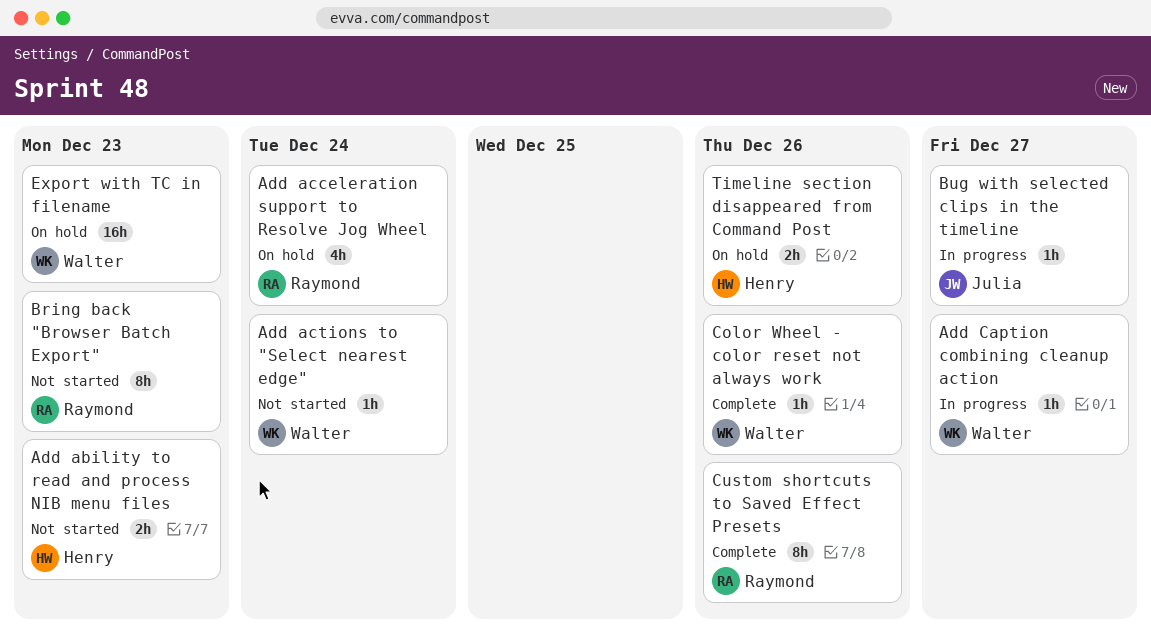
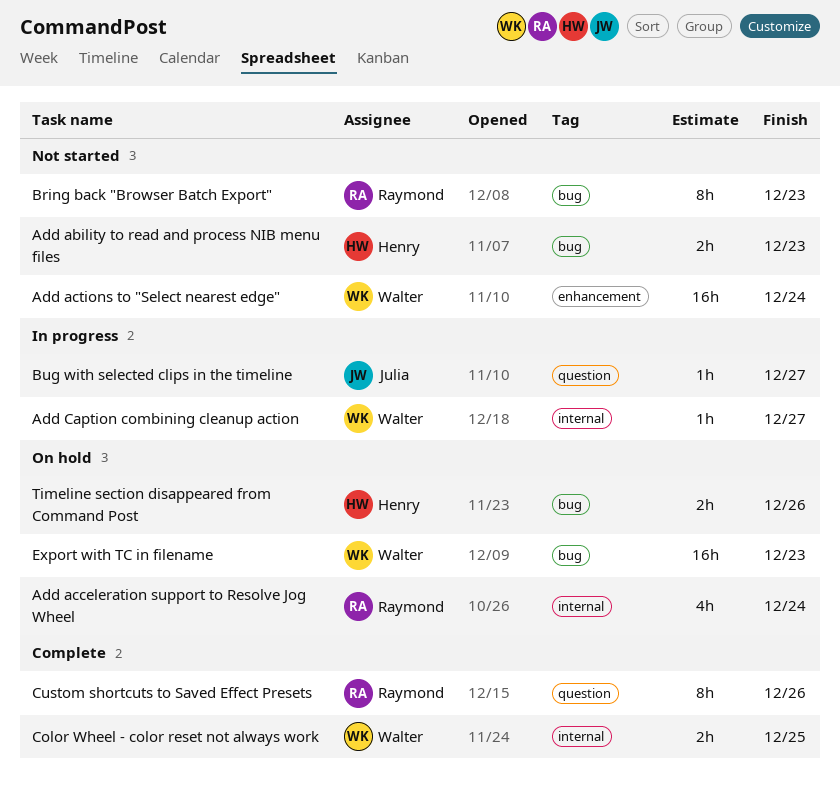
Add actions to "Select nearest edge", estimate: 1h -> 16h
Color Wheel - color reset not always work, estimate: 1h -> 2h
Color Wheel - color reset not always work, due: Dec 26 -> Dec 25

